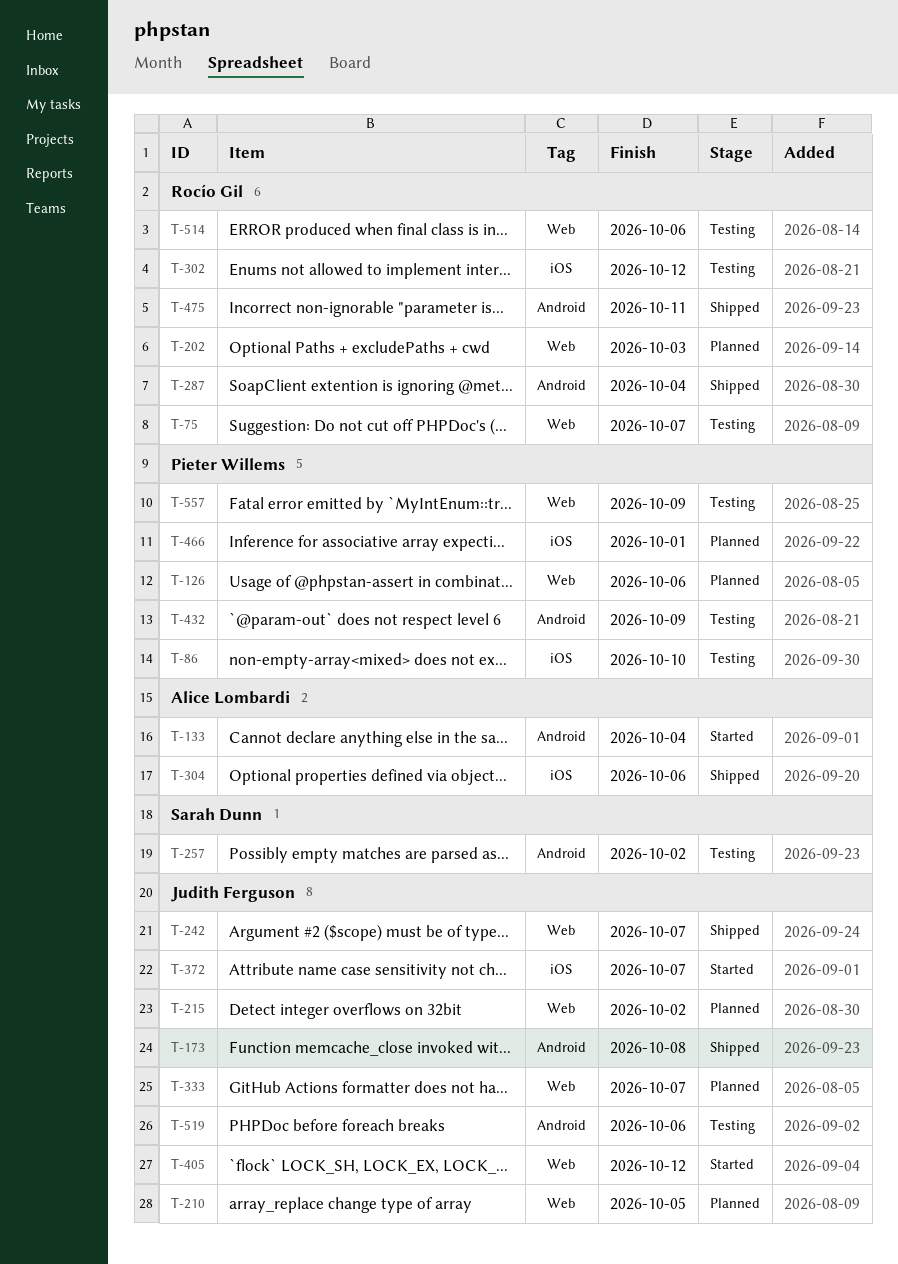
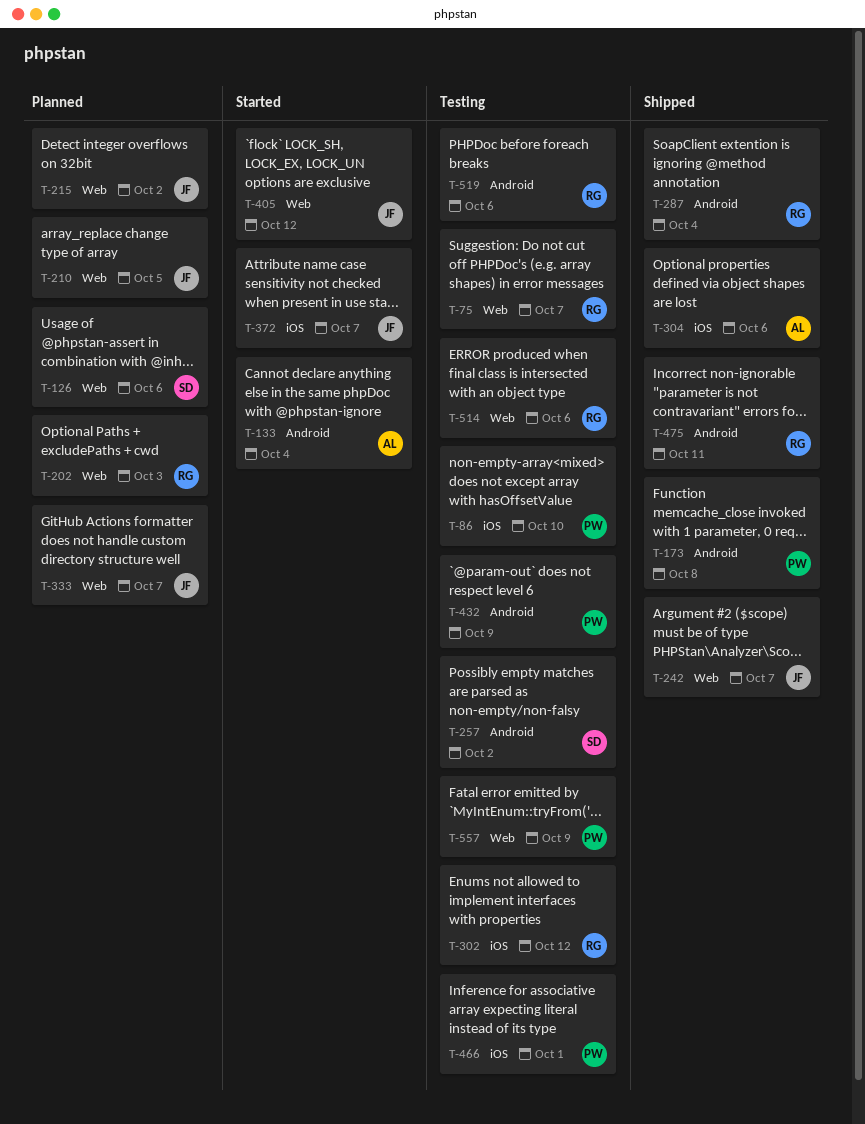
T-126, owner: Pieter Willems -> Sarah Dunn
T-173, owner: Judith Ferguson -> Pieter Willems
T-466, status: Planned -> Testing
T-519, owner: Judith Ferguson -> Rocío Gil

